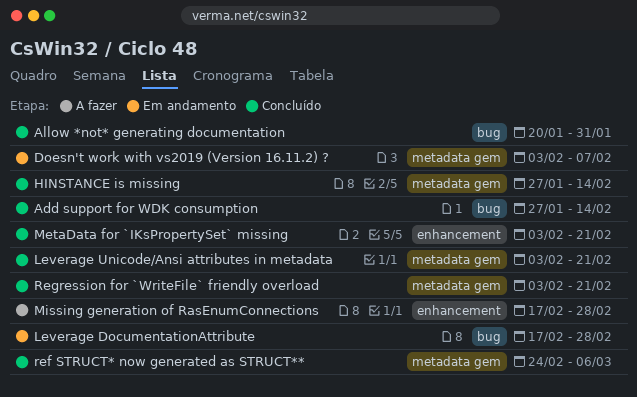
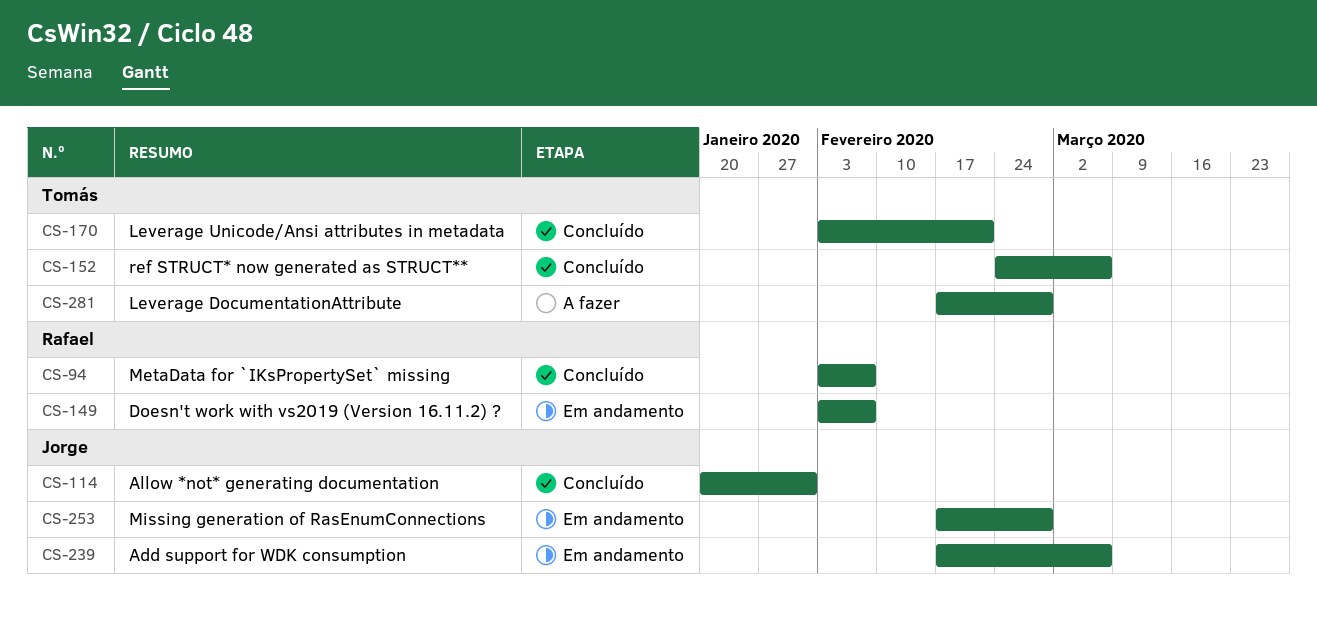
Add support for WDK consumption, status: Concluído -> Em andamento
Add support for WDK consumption, start: Jan 27 -> Feb 17
Add support for WDK consumption, due: Feb 14 -> Mar 6
HINSTANCE is missing: present -> none
Leverage DocumentationAttribute, status: Em andamento -> A fazer
MetaData for `IKsPropertySet` missing, due: Feb 21 -> Feb 7
Missing generation of RasEnumConnections, status: A fazer -> Em andamento
Regression for `WriteFile` friendly overload: present -> none

